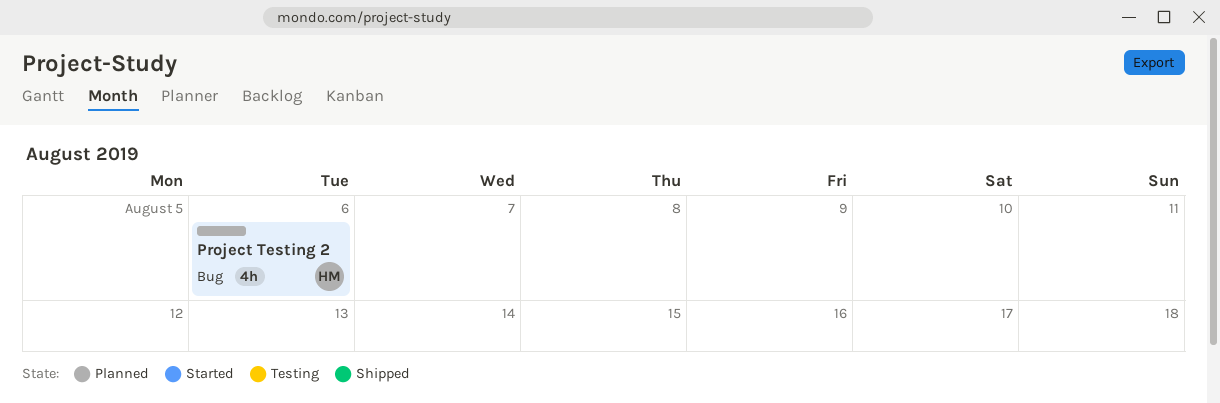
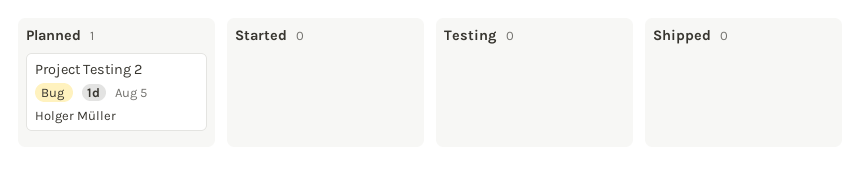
Project Testing 2, estimate: 4h -> 1d
Project Testing 2, due: Aug 6 -> Aug 5

